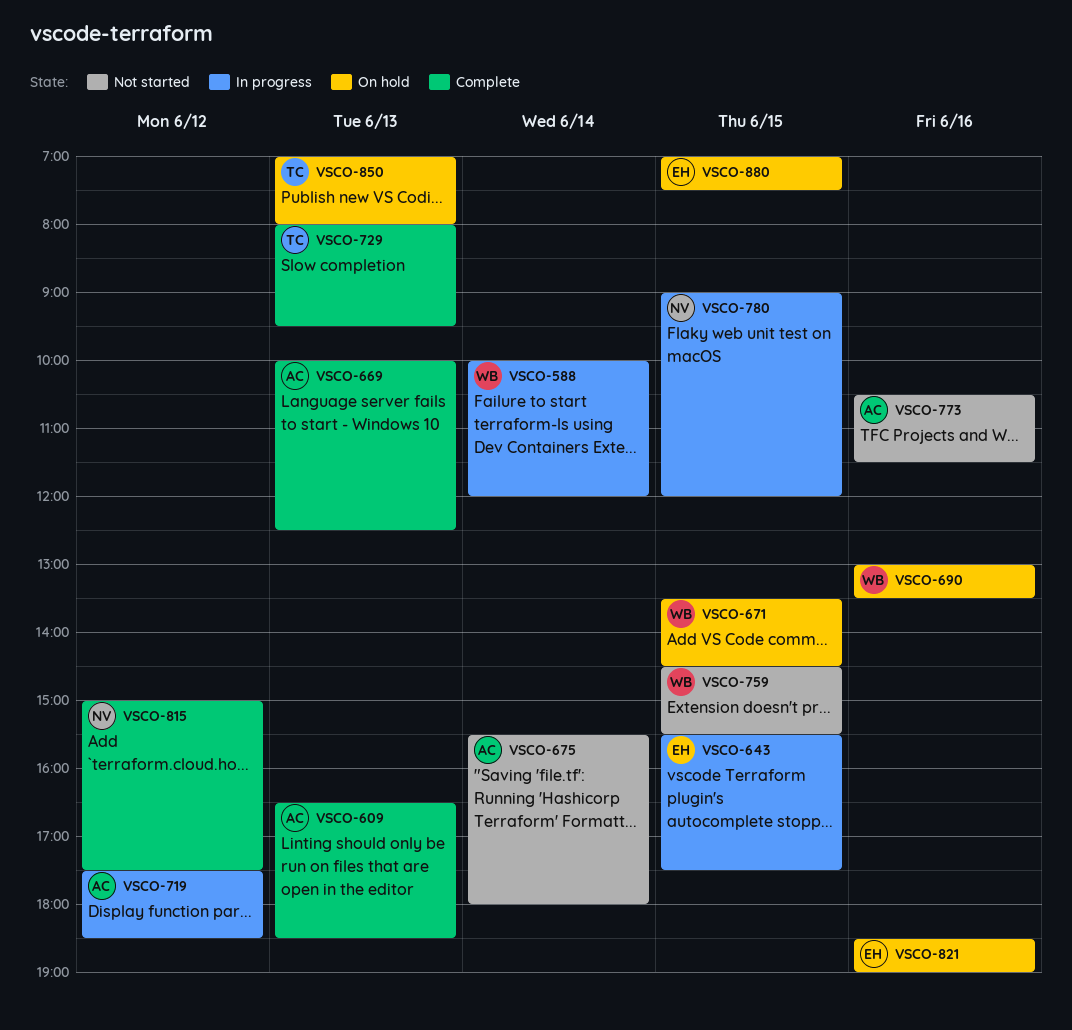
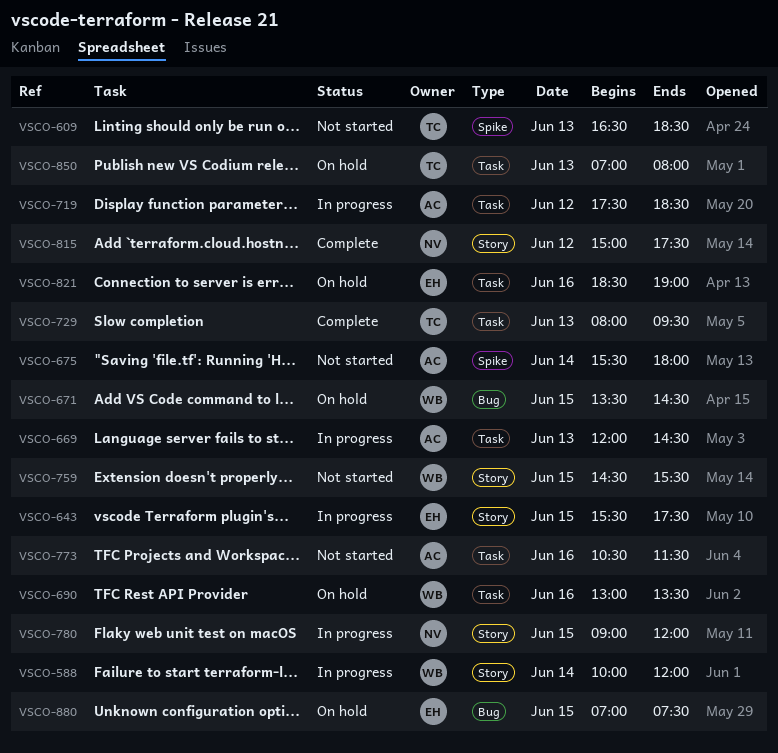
VSCO-609, status: Complete -> Not started
VSCO-609, owner: AC -> TC
VSCO-669, status: Complete -> In progress
VSCO-669, begins: 10:00 -> 12:00
VSCO-669, ends: 12:30 -> 14:30

